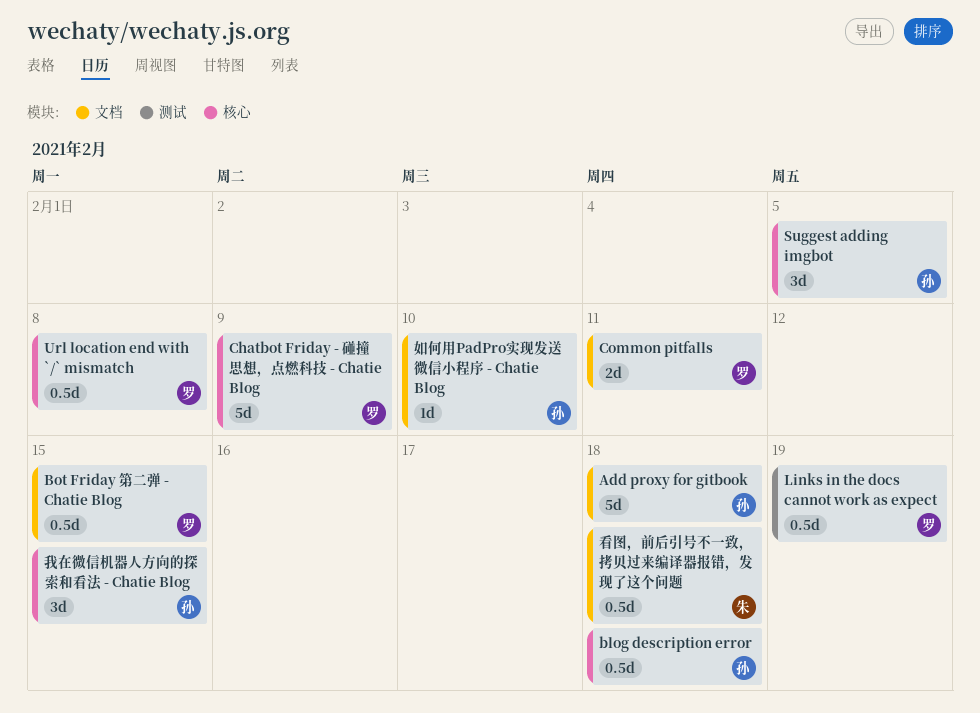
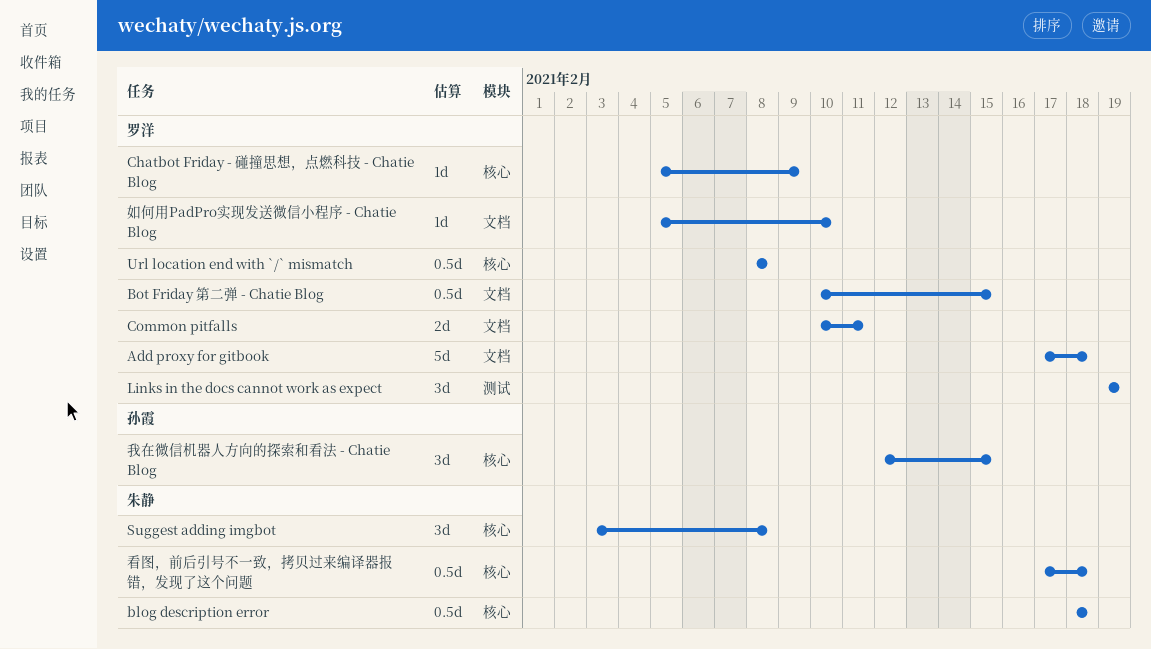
Add proxy for gitbook, owner: 孙霞 -> 罗洋
blog description error, owner: 孙霞 -> 朱静
Chatbot Friday - 碰撞思想，点燃科技 - Chatie Blog, estimate: 5d -> 1d
Links in the docs cannot work as expect, estimate: 0.5d -> 3d
Suggest adding imgbot, owner: 孙霞 -> 朱静
Suggest adding imgbot, due: Feb 5 -> Feb 8
如何用PadPro实现发送微信小程序 - Chatie Blog, owner: 孙霞 -> 罗洋
看图，前后引号不一致，拷贝过来编译器报错，发现了这个问题, label: 文档 -> 核心

